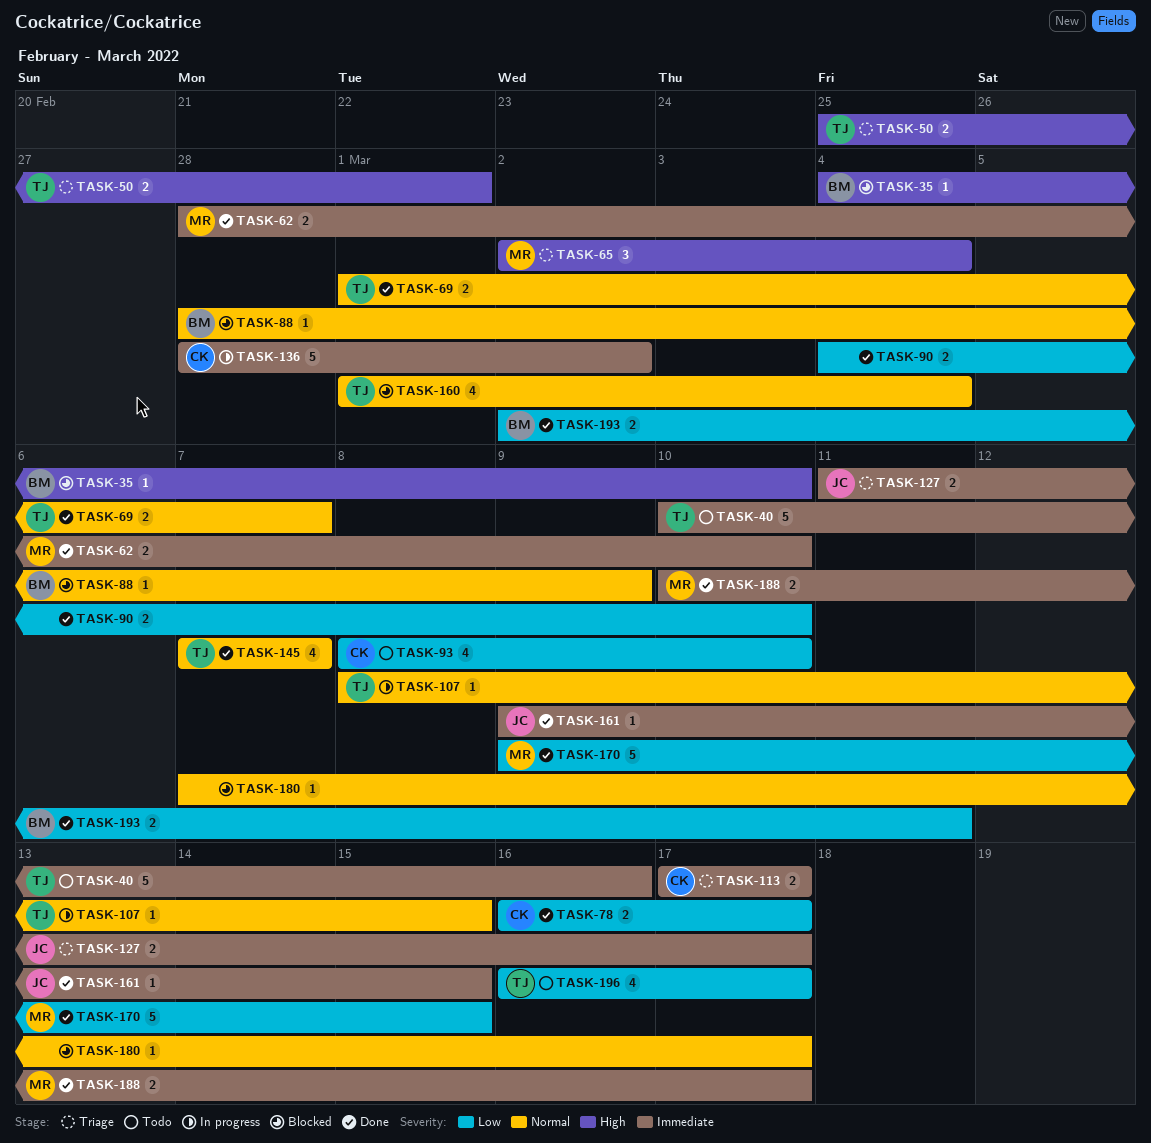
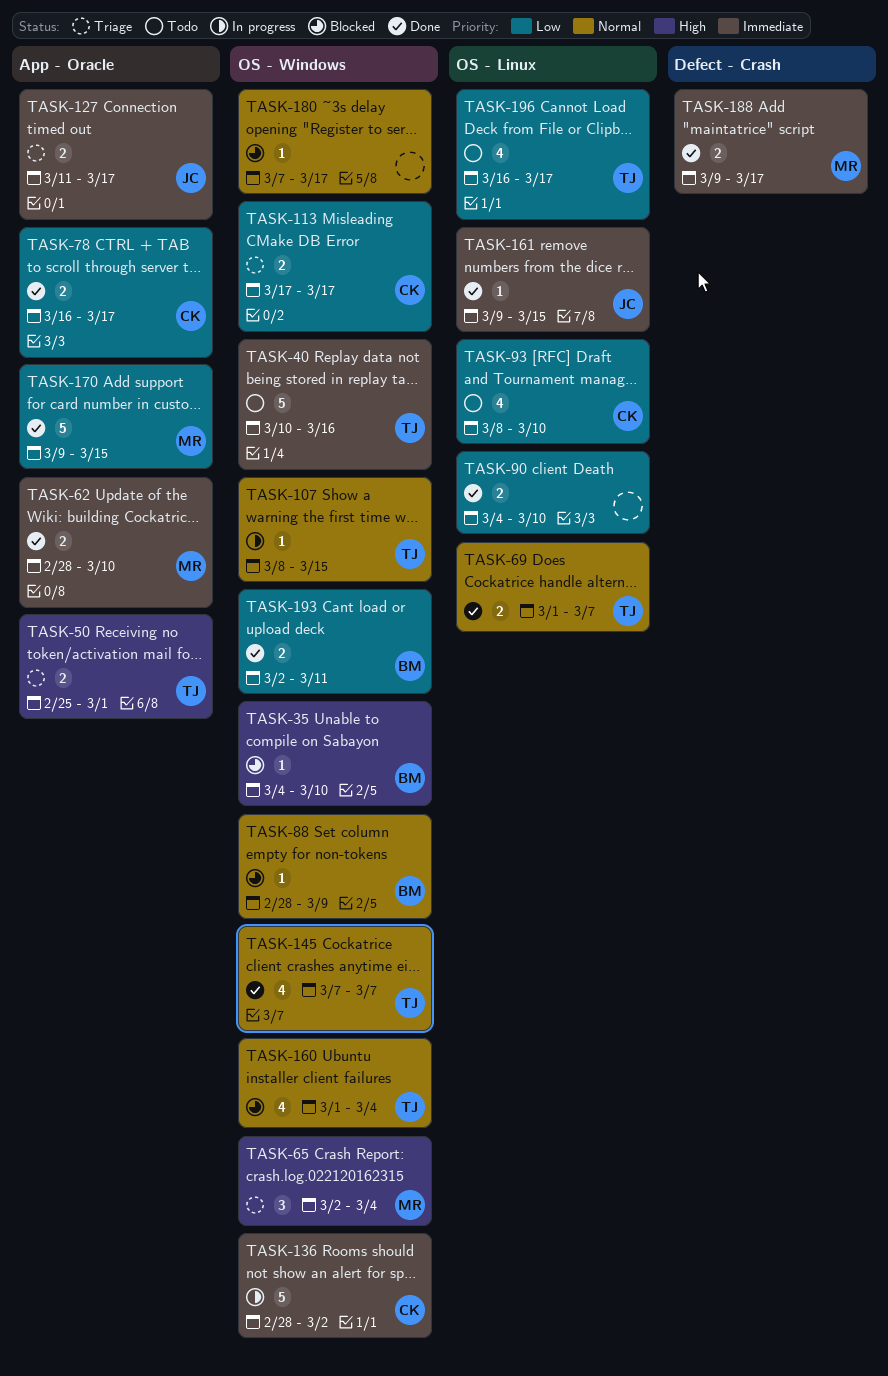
TASK-113, priority: Immediate -> Low
TASK-188, start: Mar 10 -> Mar 9

